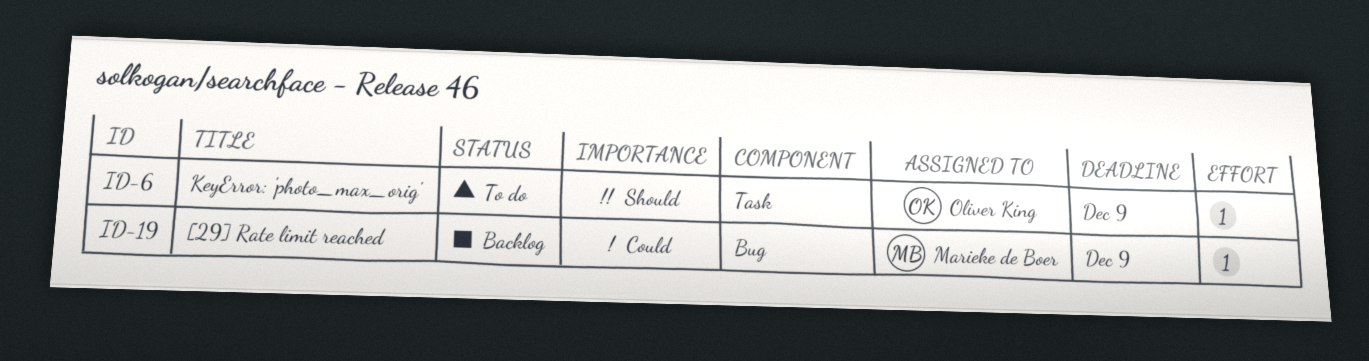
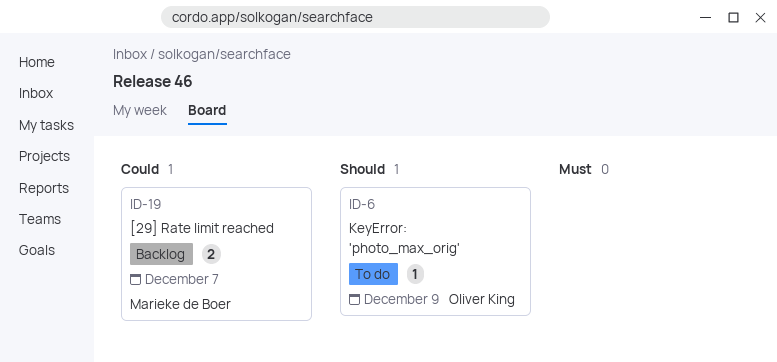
ID-19, estimate: 1 -> 2
ID-19, due: Dec 9 -> Dec 7

